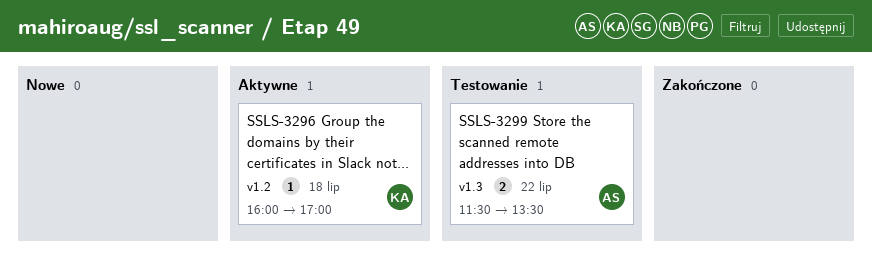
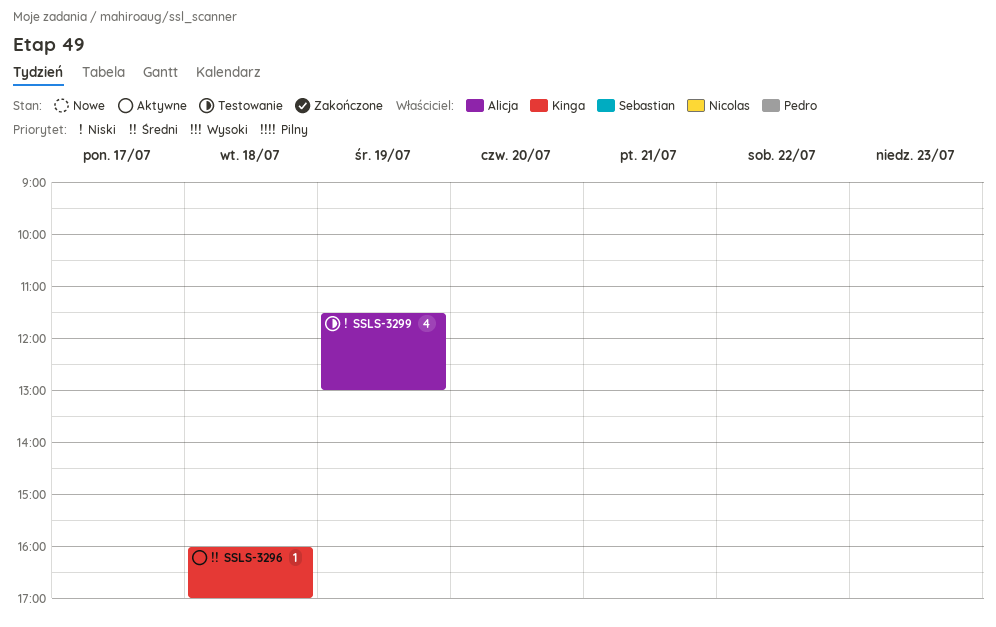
SSLS-3299, estimate: 2 -> 4
SSLS-3299, day: Jul 22 -> Jul 19
SSLS-3299, ends: 13:30 -> 13:00

